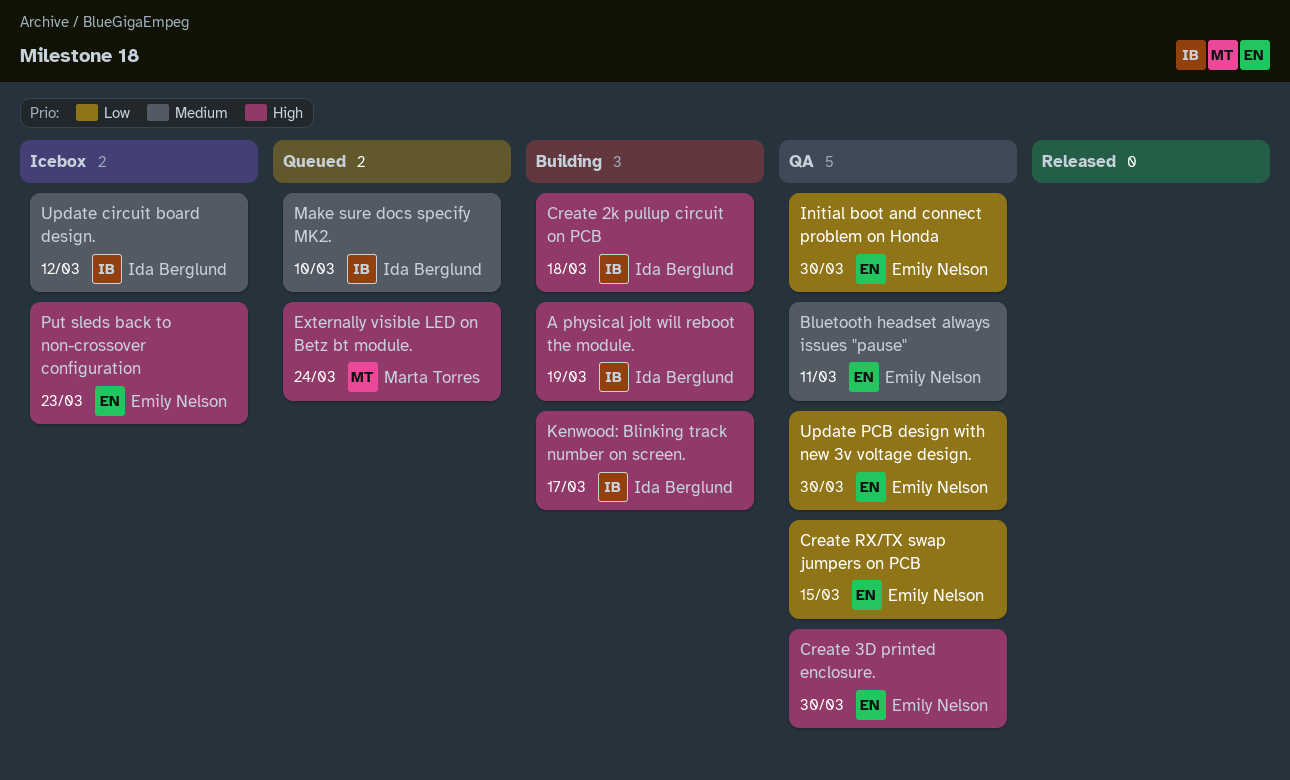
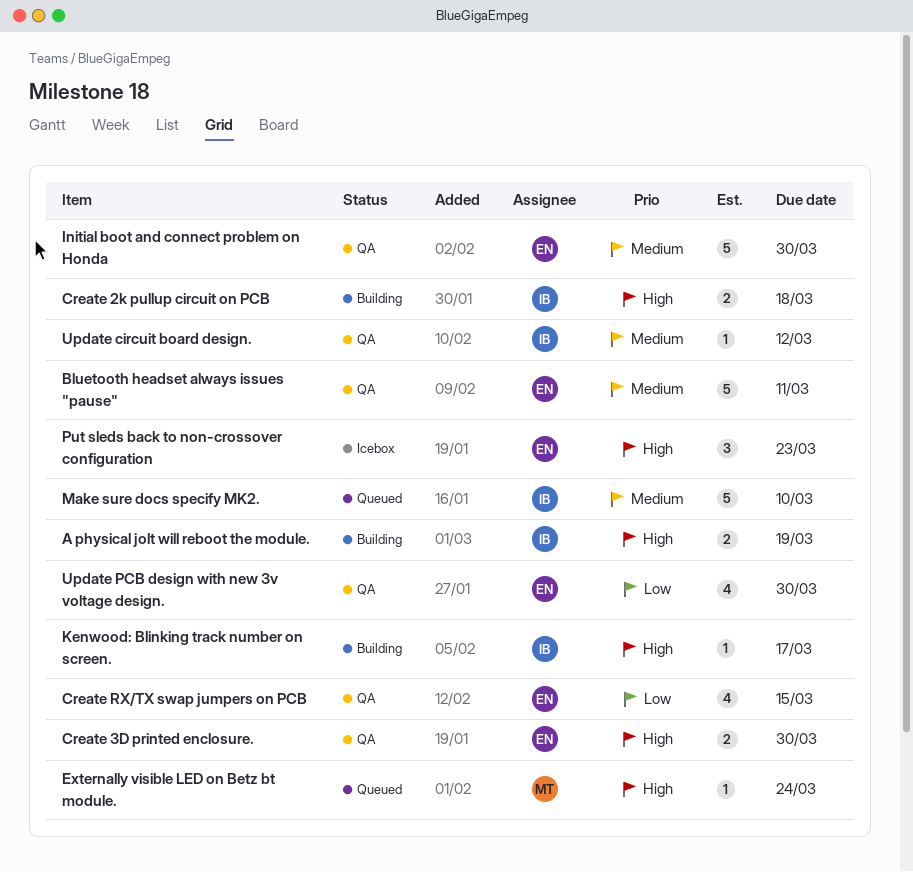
Initial boot and connect problem on Honda, priority: Low -> Medium
Update circuit board design., status: Icebox -> QA

